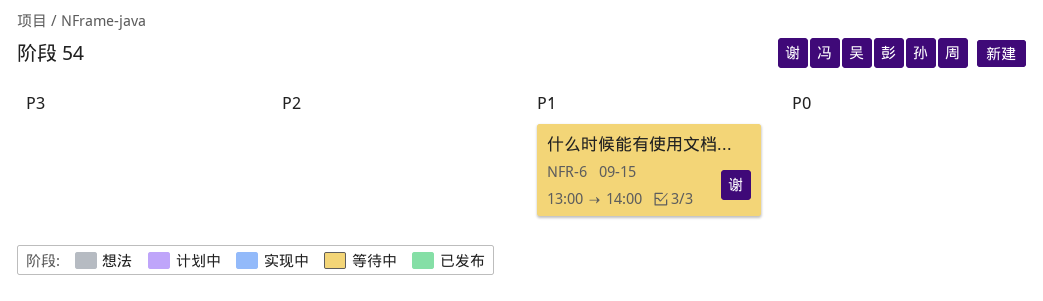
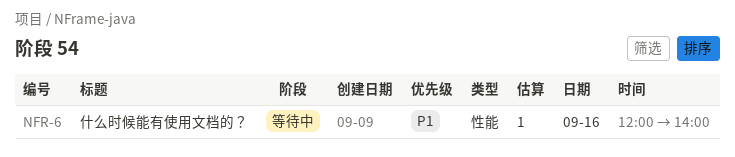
NFR-6, day: Sep 15 -> Sep 16
NFR-6, begins: 13:00 -> 12:00

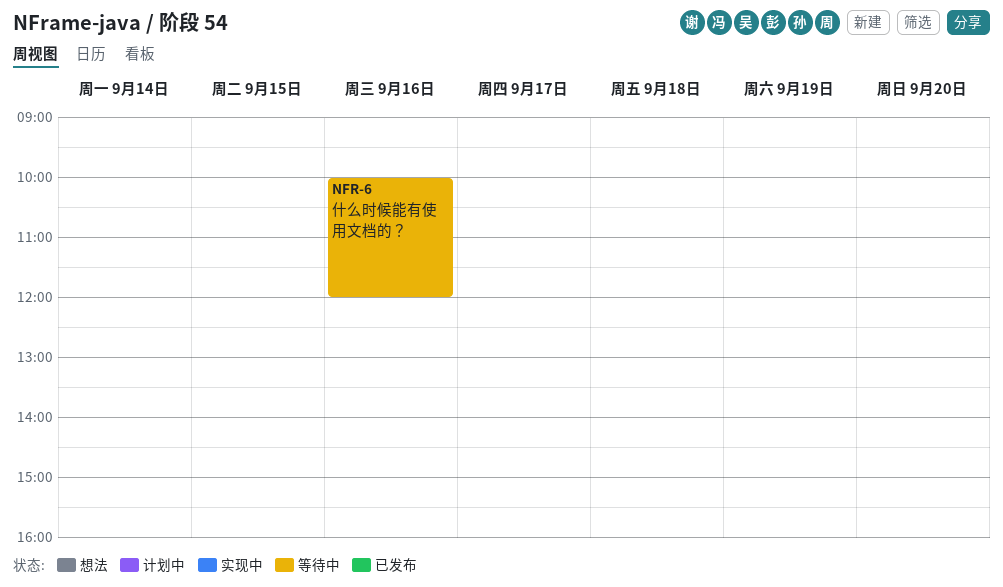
NFR-6, begins: 12:00 -> 10:00
NFR-6, ends: 14:00 -> 12:00

